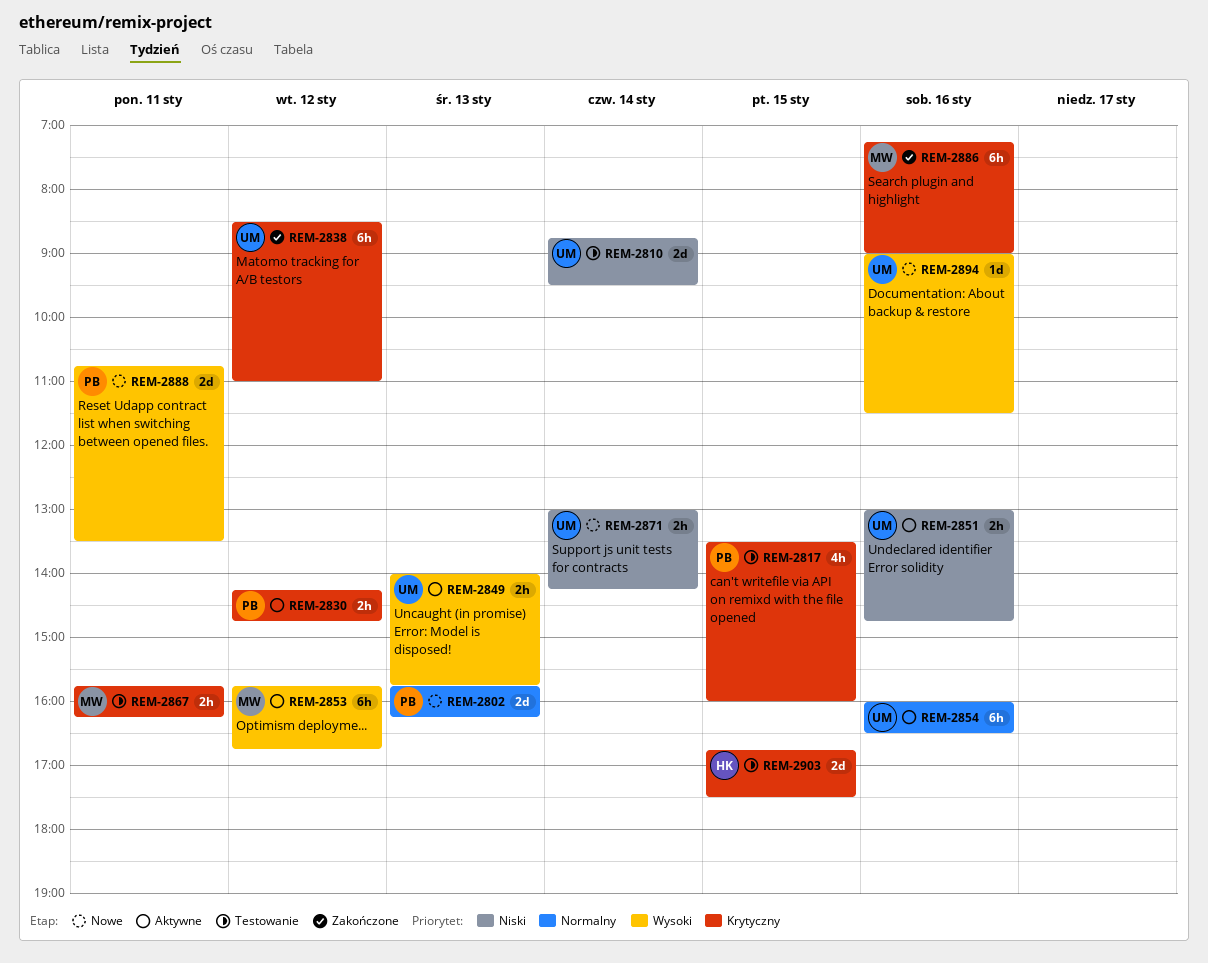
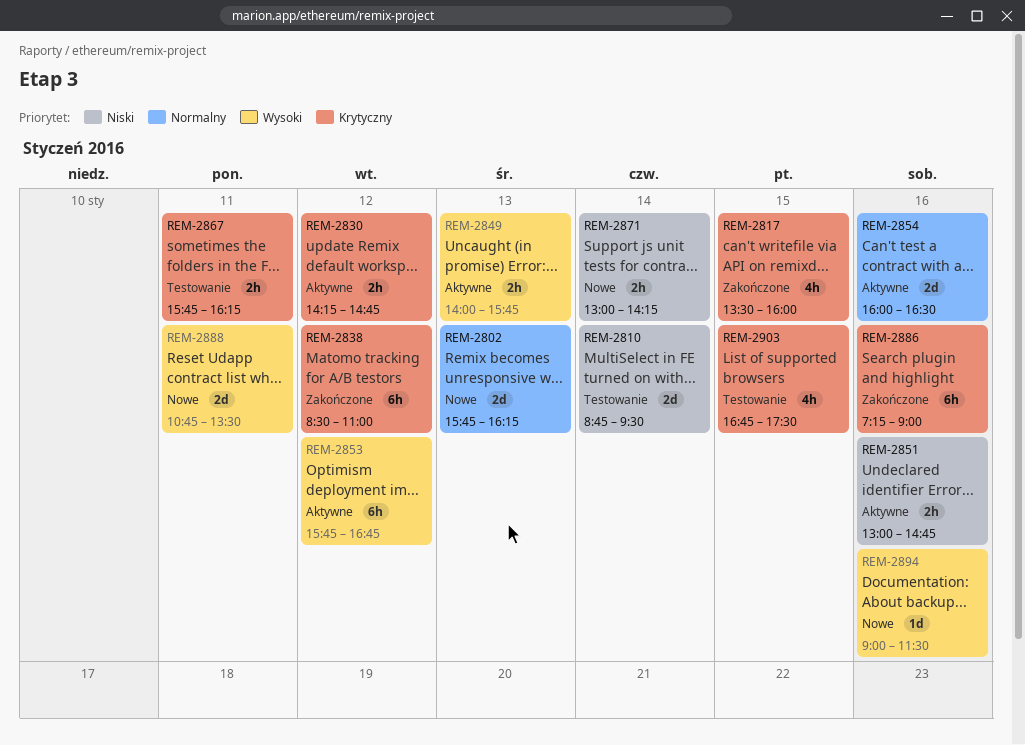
REM-2817, status: Testowanie -> Zakończone
REM-2854, estimate: 6h -> 2d
REM-2903, estimate: 2d -> 4h

